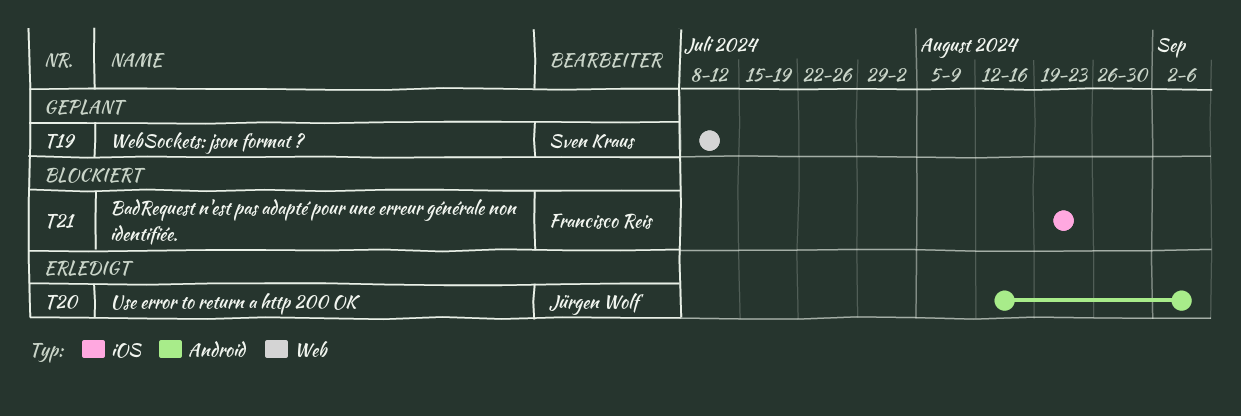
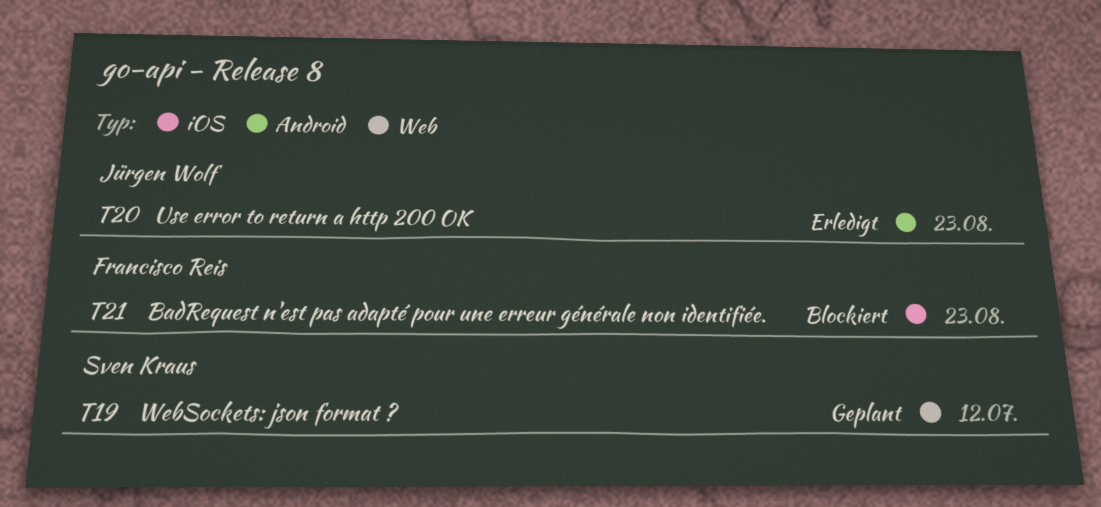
T20, due: Sep 6 -> Aug 23

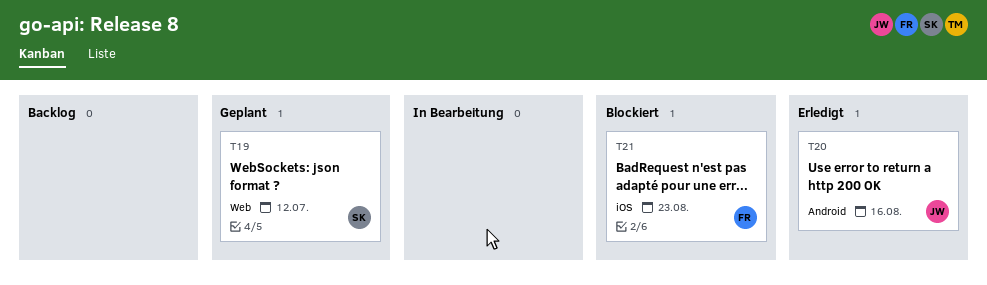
T20, due: Aug 23 -> Aug 16

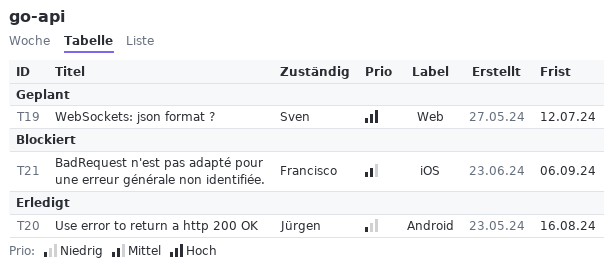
T21, due: Aug 23 -> Sep 6

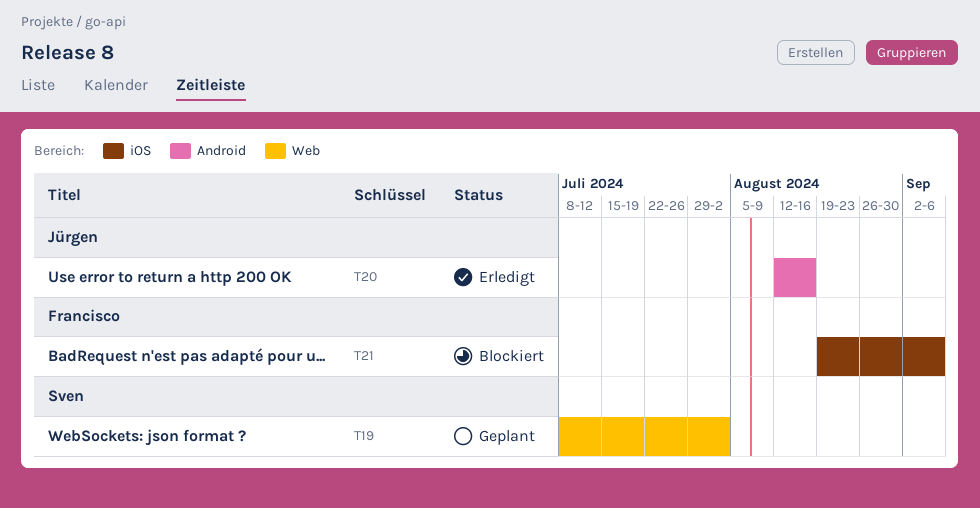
T19, due: Jul 12 -> Aug 2

